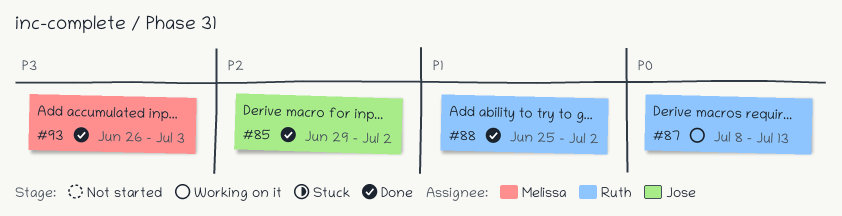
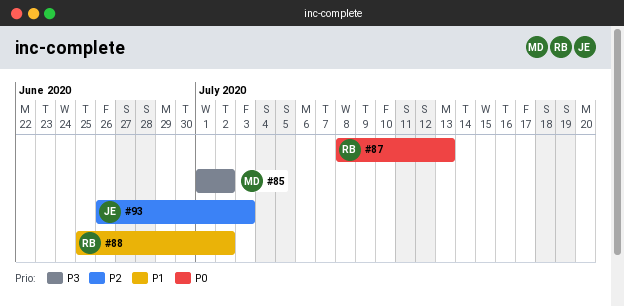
#85, owner: Jose -> Melissa
#85, priority: P2 -> P3
#85, start: Jun 29 -> Jul 1
#93, owner: Melissa -> Jose
#93, priority: P3 -> P2

